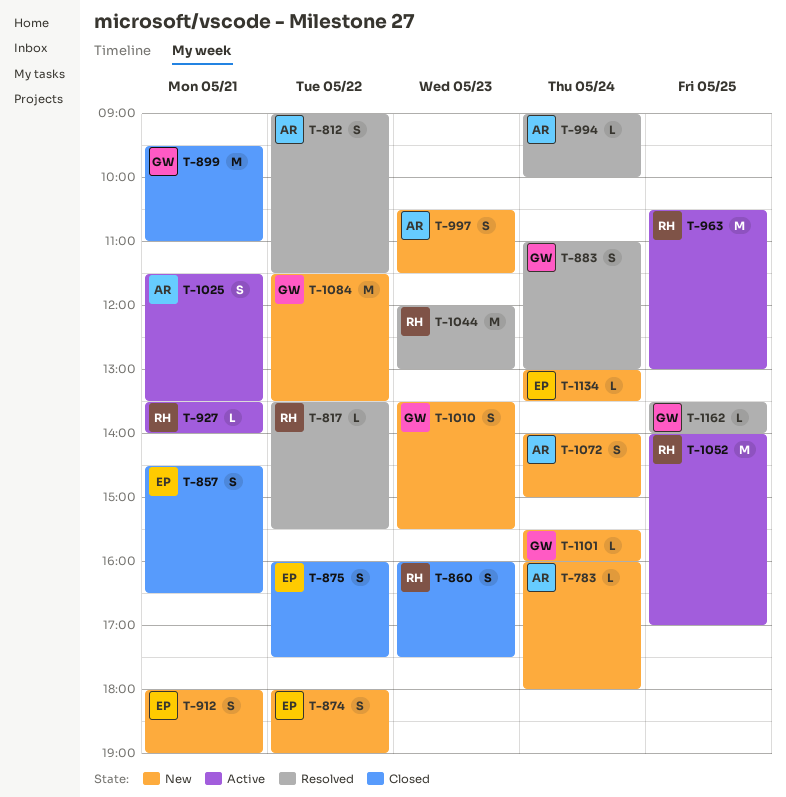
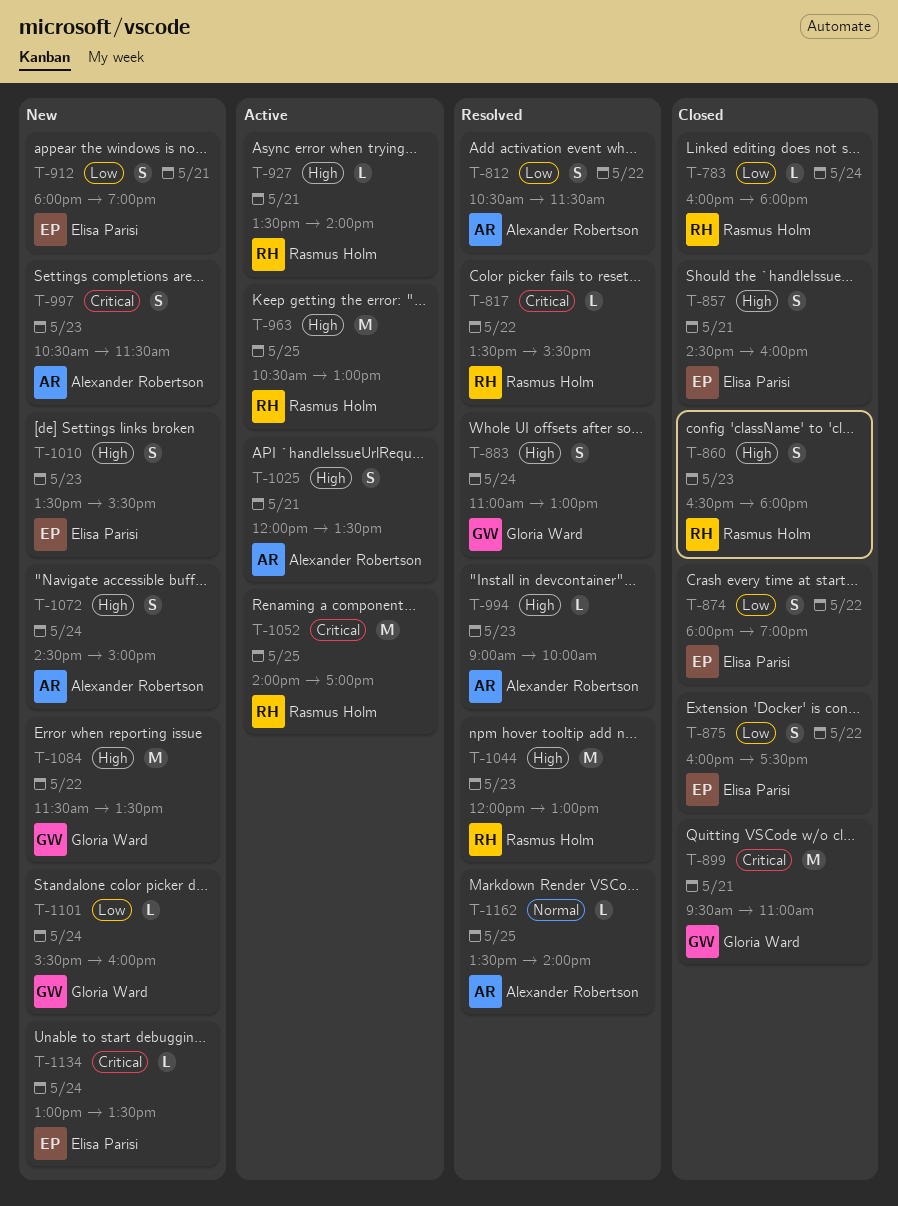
T-783, status: New -> Closed
T-783, owner: Alexander Robertson -> Rasmus Holm
T-812, begins: 09:00 -> 10:30
T-857, ends: 16:30 -> 16:00
T-860, begins: 16:00 -> 16:30
T-860, ends: 17:30 -> 18:00
T-874, status: New -> Closed
T-994, day: May 24 -> May 23
T-1010, owner: Gloria Ward -> Elisa Parisi
T-1025, begins: 11:30 -> 12:00
T-1072, begins: 14:00 -> 14:30
T-1162, owner: Gloria Ward -> Alexander Robertson

